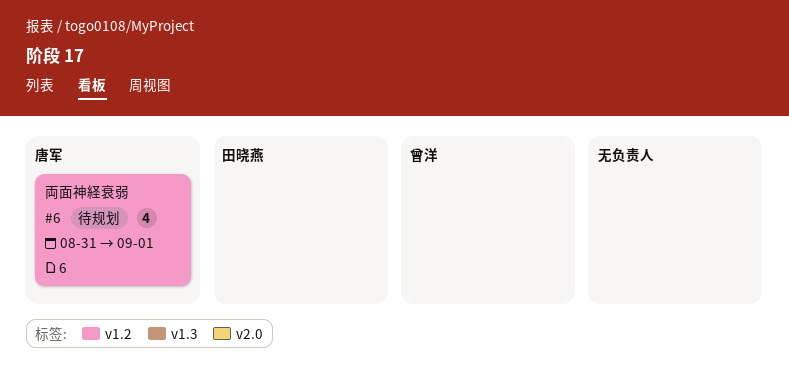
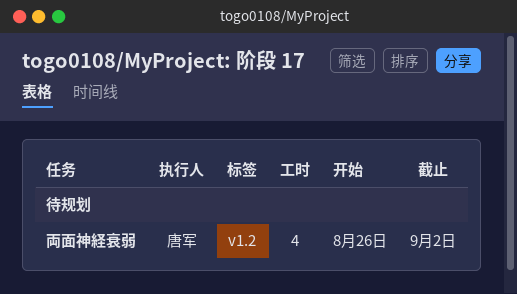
両面神経衰弱, start: Aug 31 -> Aug 26
両面神経衰弱, due: Sep 1 -> Sep 2

